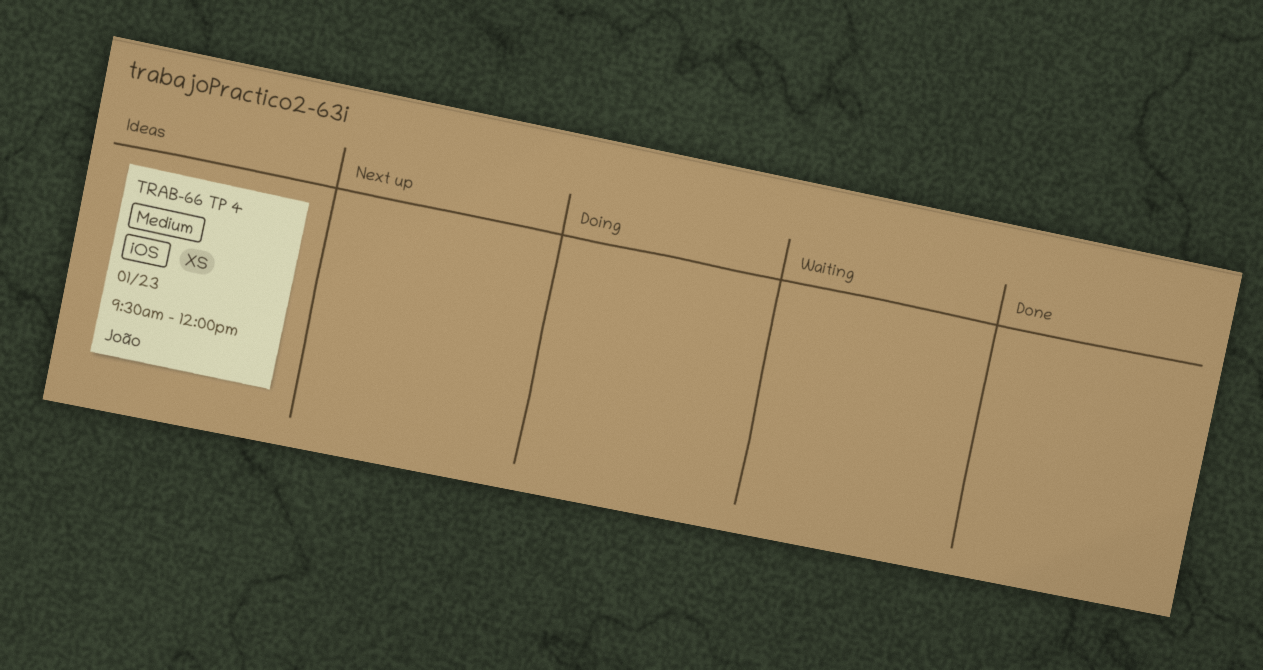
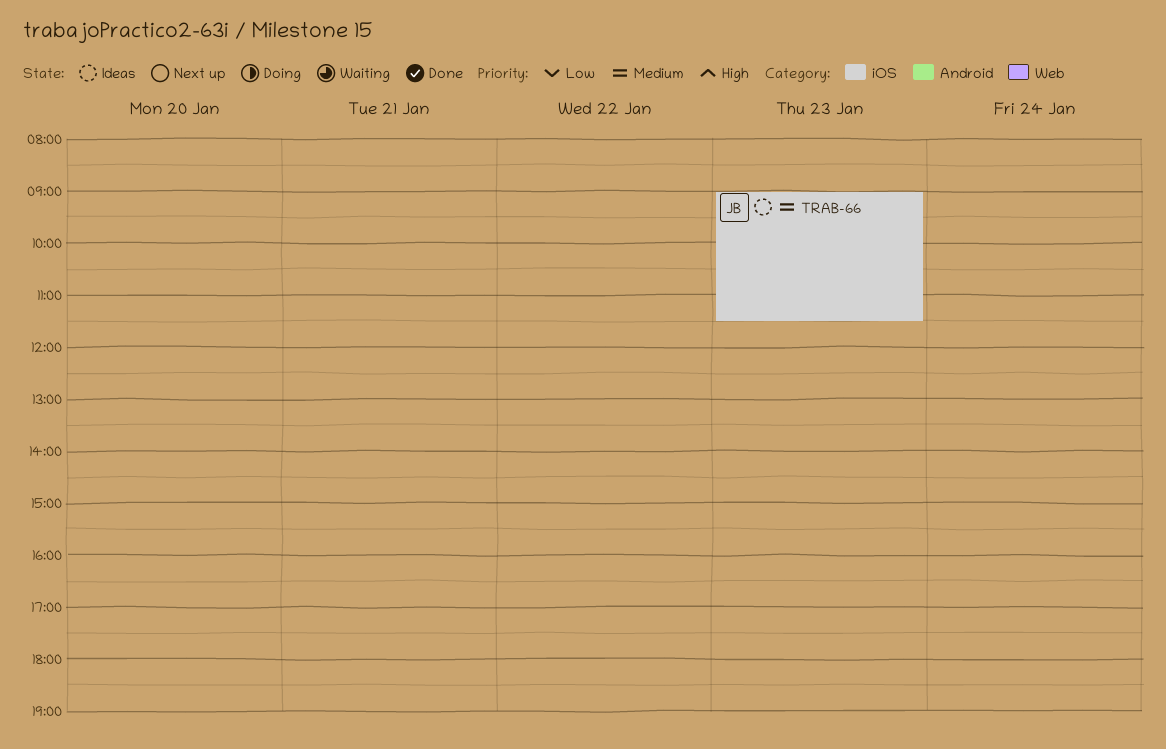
TRAB-66, begins: 09:30 -> 09:00
TRAB-66, ends: 12:00 -> 11:30

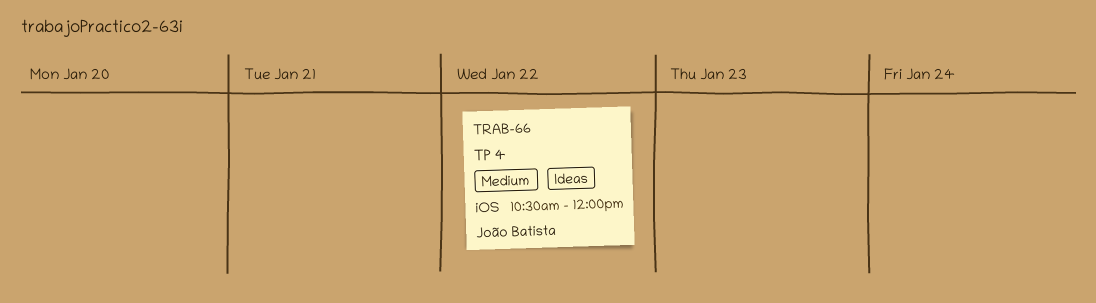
TRAB-66, day: Jan 23 -> Jan 22
TRAB-66, begins: 09:00 -> 10:30
TRAB-66, ends: 11:30 -> 12:00

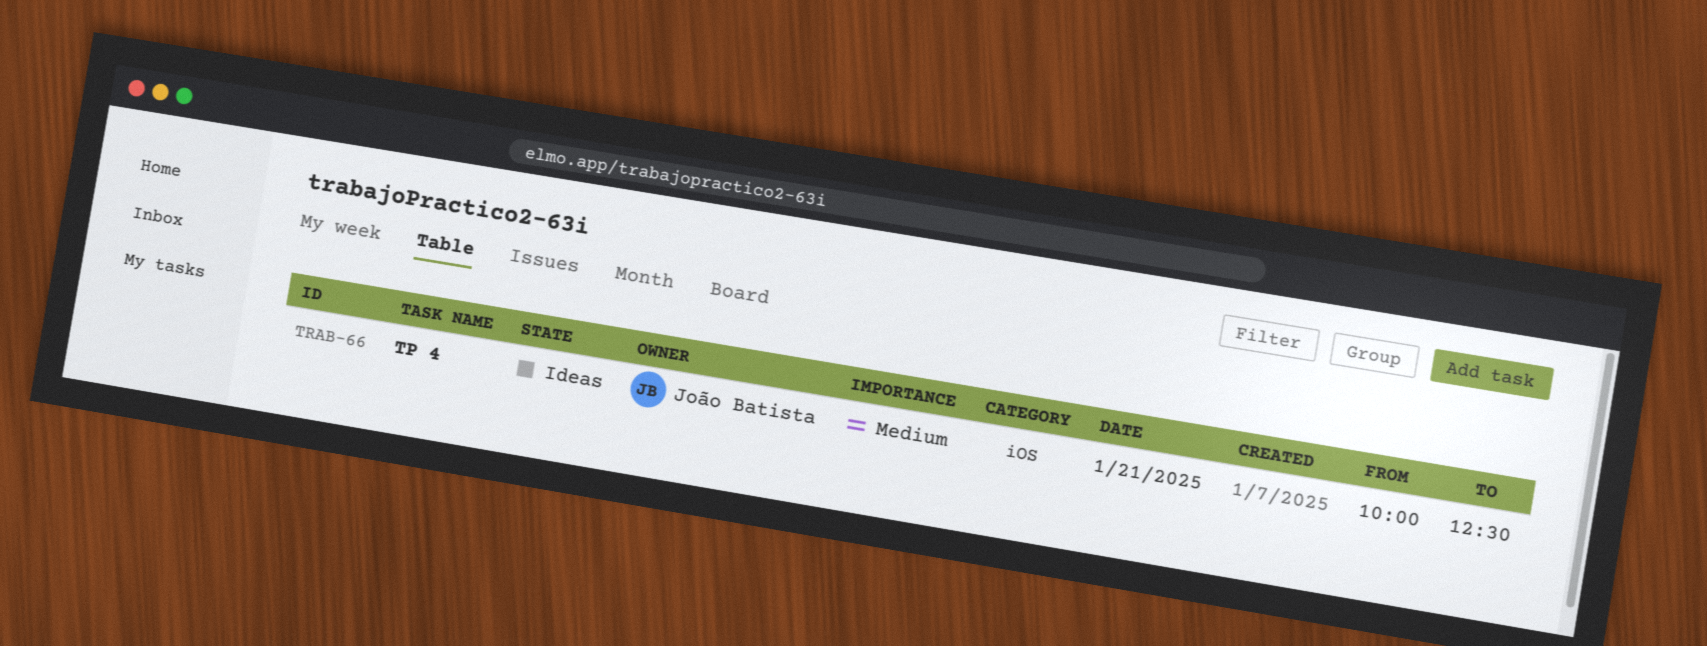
TRAB-66, day: Jan 22 -> Jan 21
TRAB-66, begins: 10:30 -> 10:00
TRAB-66, ends: 12:00 -> 12:30

